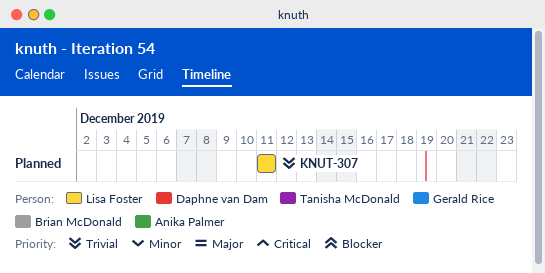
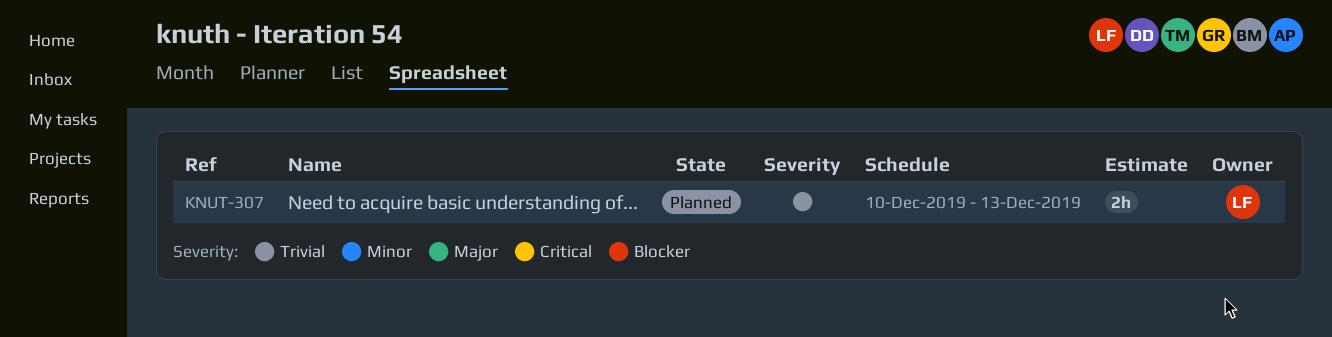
KNUT-307, start: Dec 11 -> Dec 10
KNUT-307, due: Dec 11 -> Dec 13

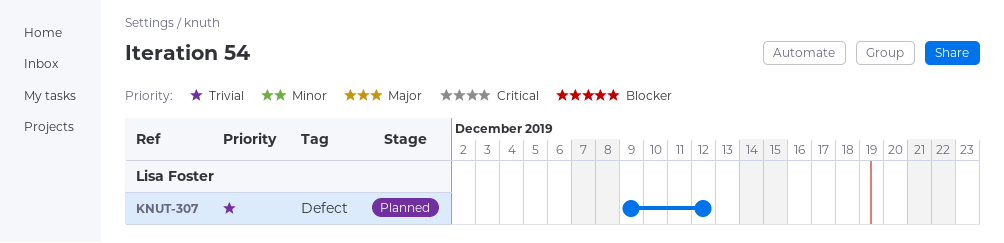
KNUT-307, start: Dec 10 -> Dec 9
KNUT-307, due: Dec 13 -> Dec 12

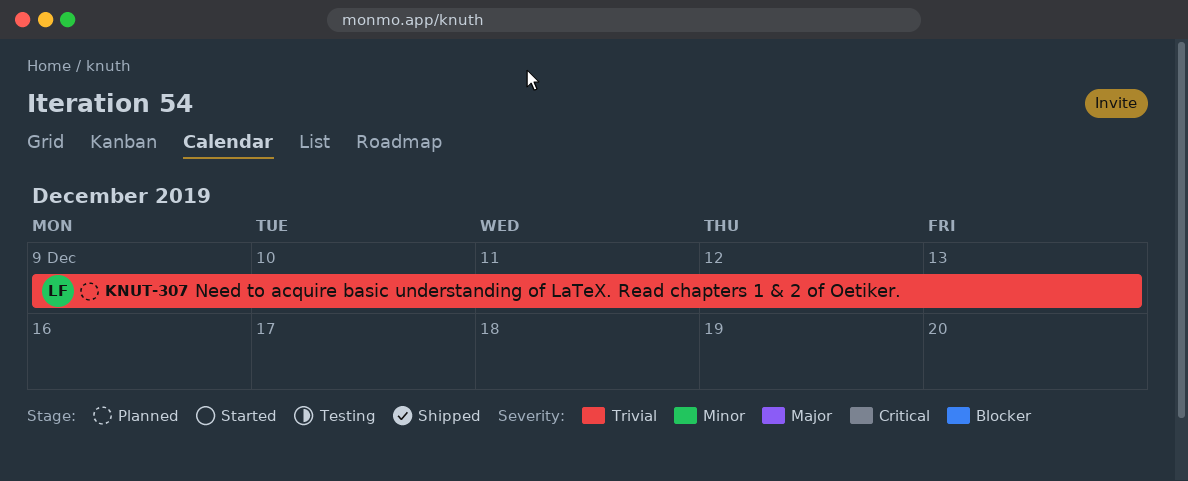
KNUT-307, due: Dec 12 -> Dec 13

